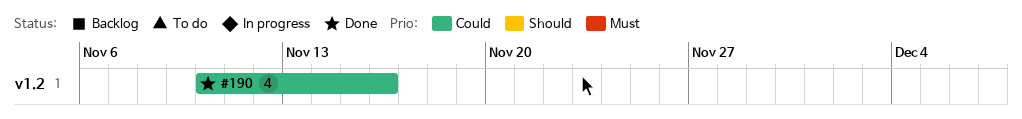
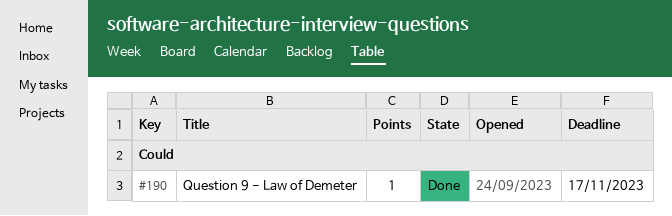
#190, estimate: 4 -> 1
#190, due: Nov 16 -> Nov 17

